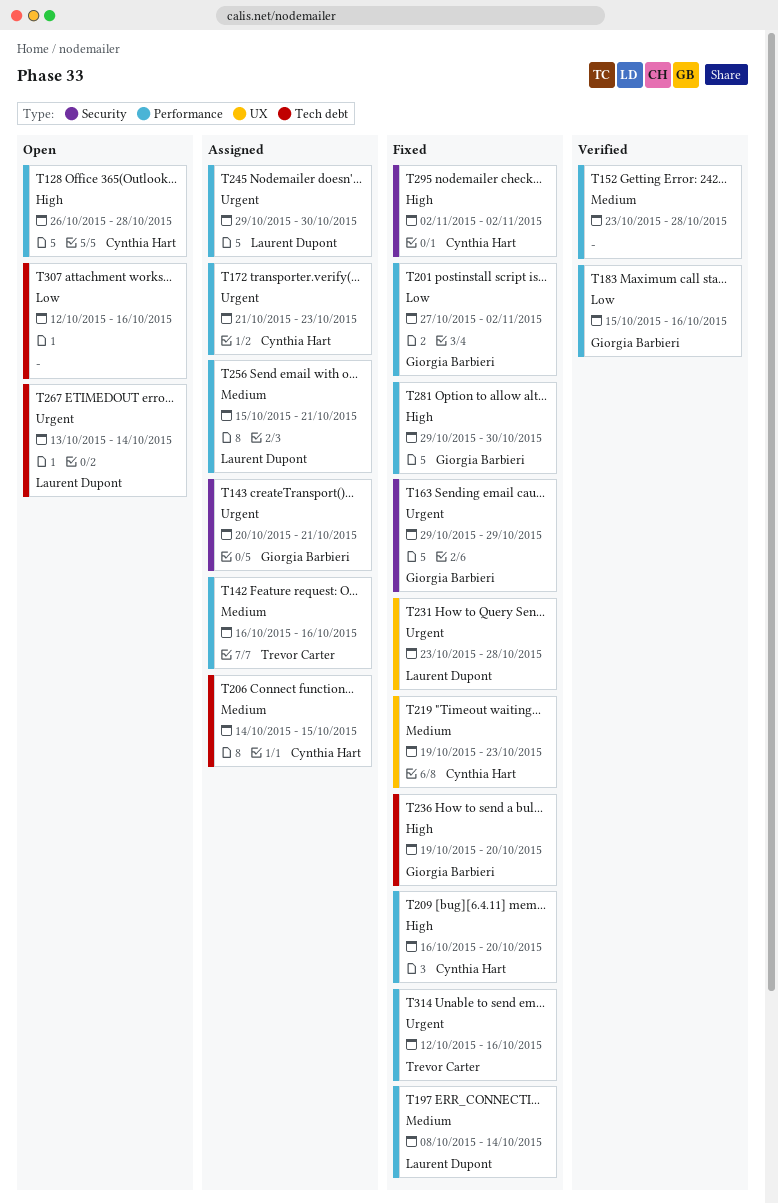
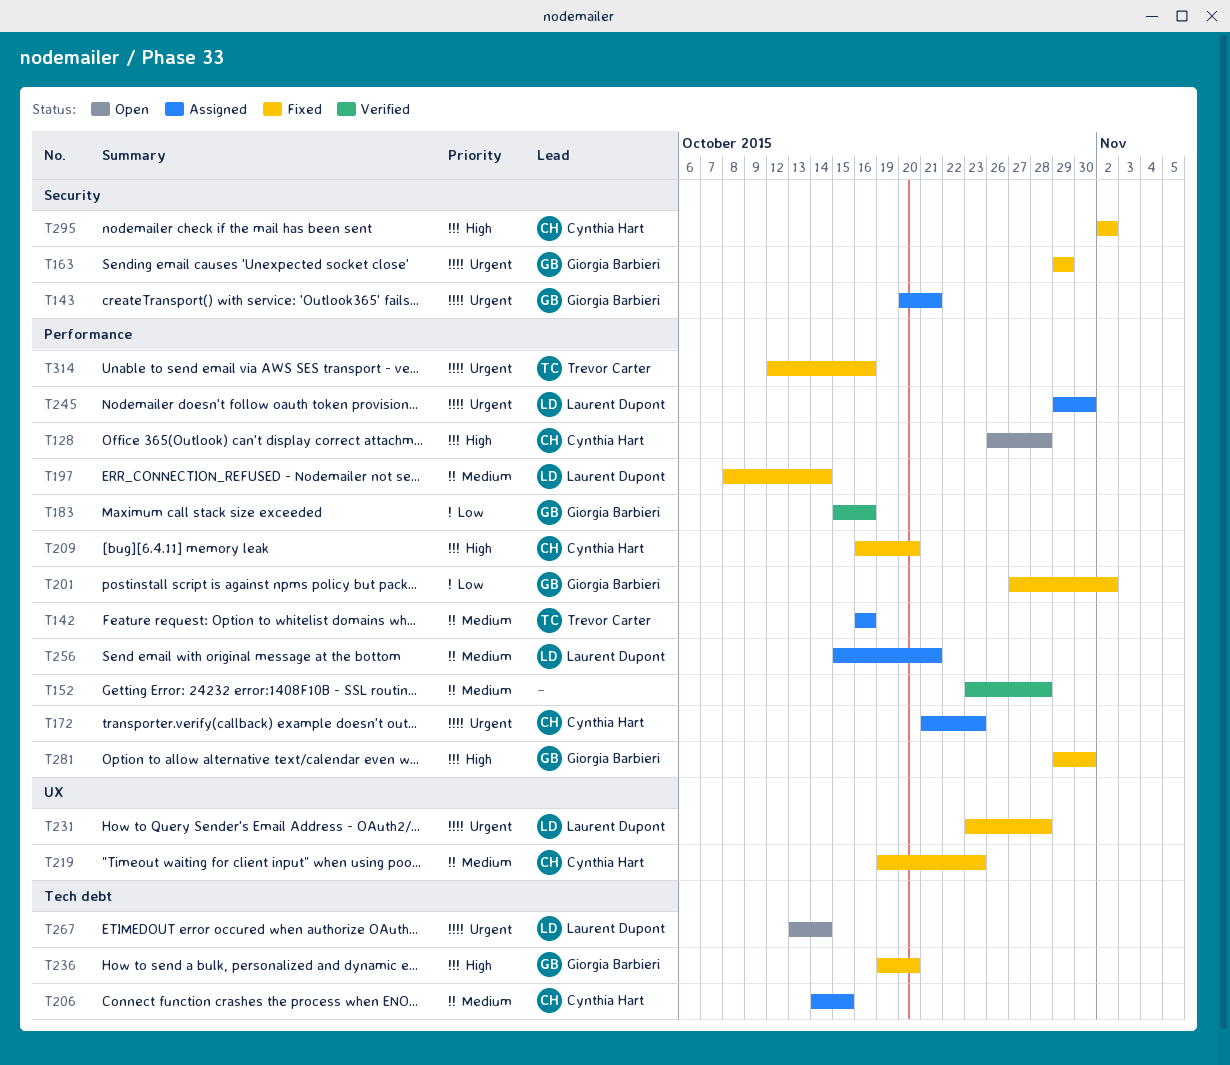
T307: present -> none

